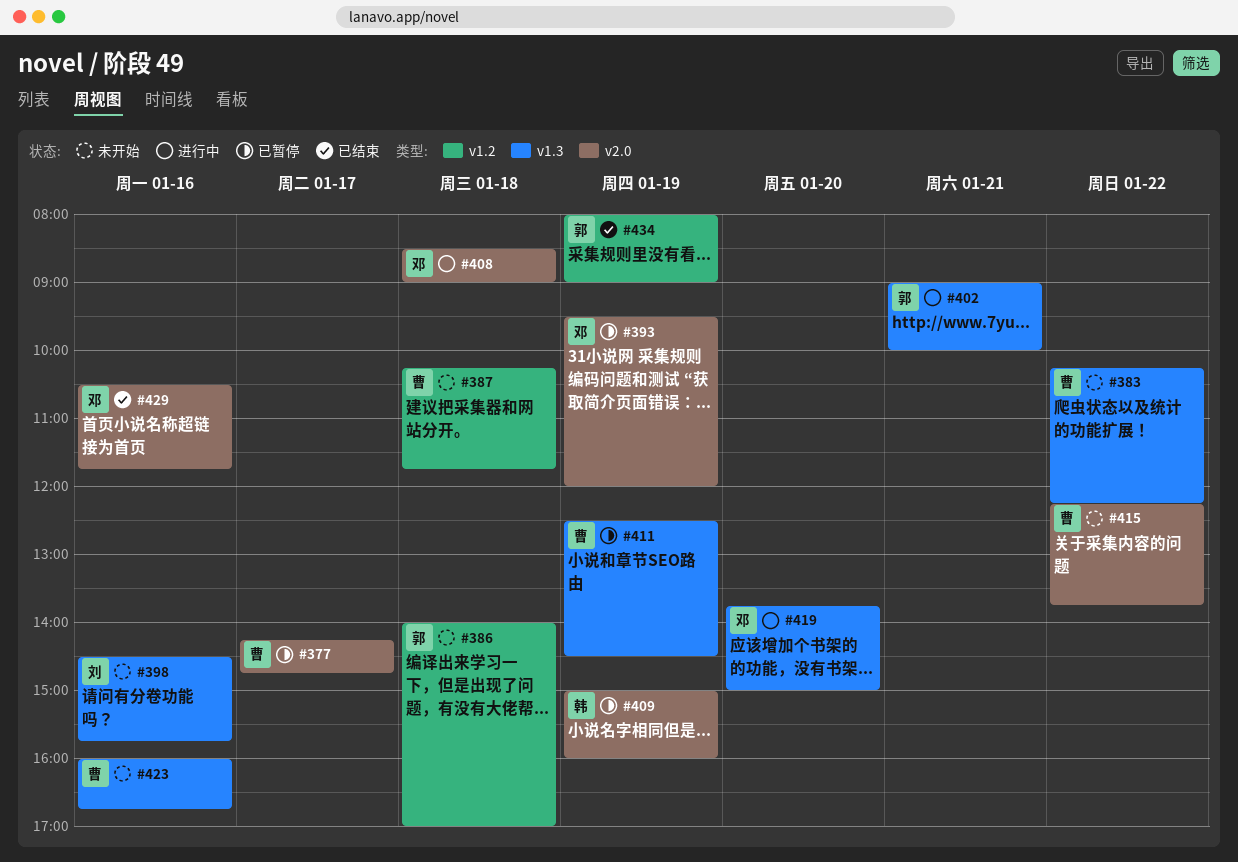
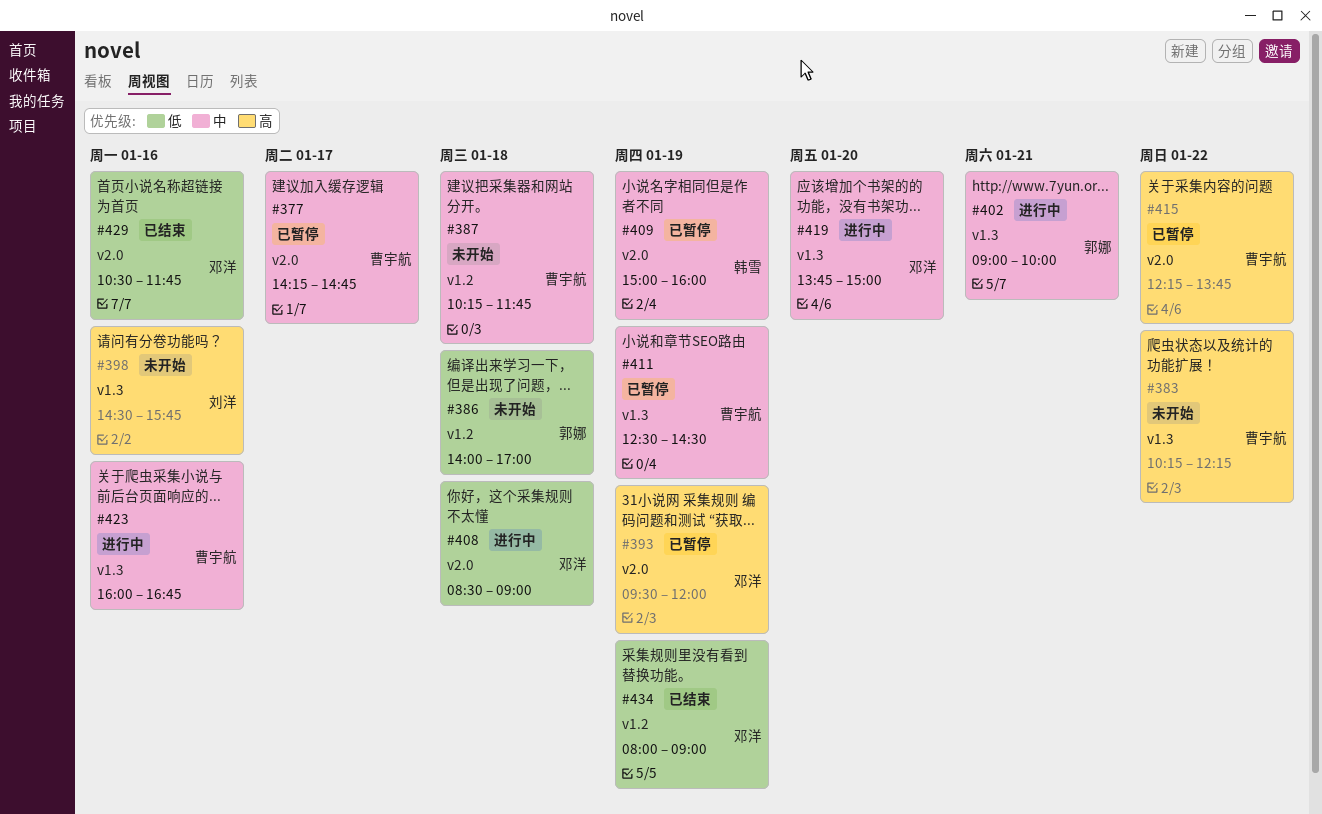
#415, status: 未开始 -> 已暂停
#423, status: 未开始 -> 进行中
#434, owner: 郭娜 -> 邓洋

